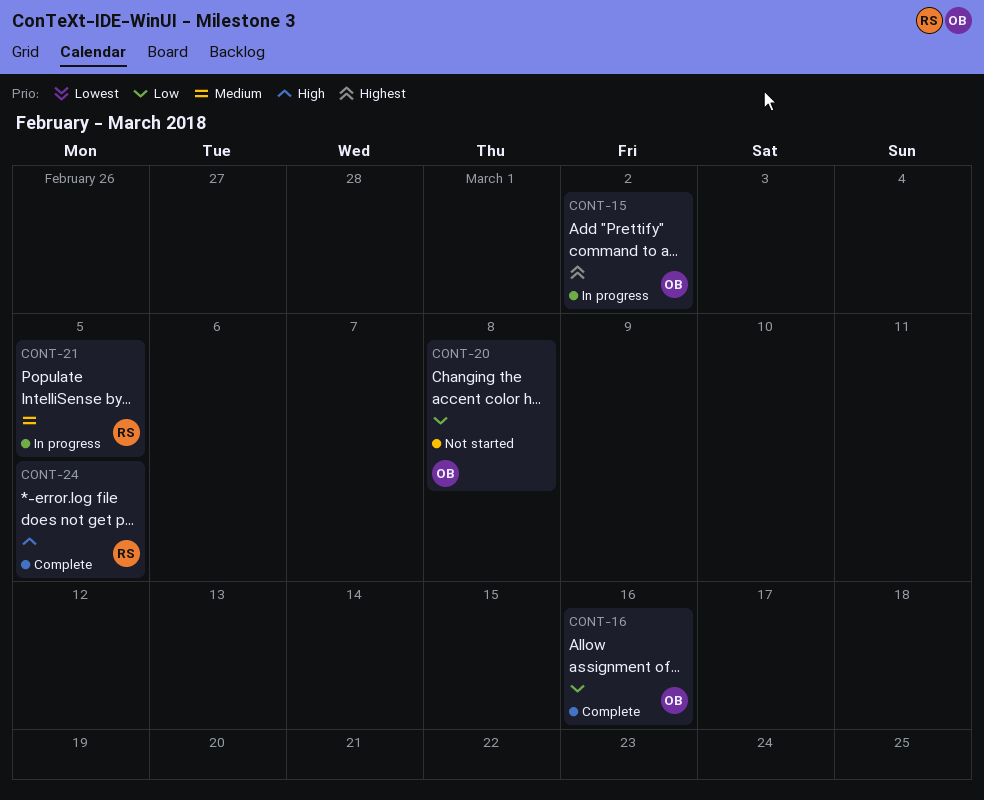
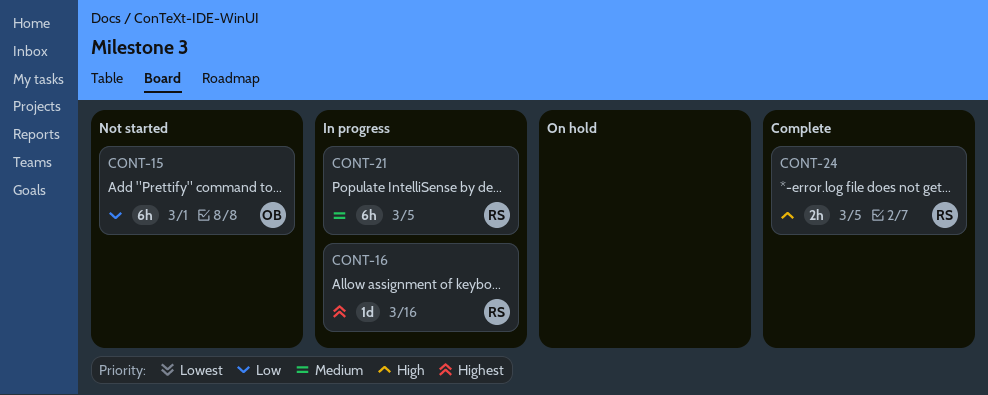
CONT-15, status: In progress -> Not started
CONT-15, priority: Highest -> Low
CONT-15, due: Mar 2 -> Mar 1
CONT-16, status: Complete -> In progress
CONT-16, owner: OB -> RS
CONT-16, priority: Low -> Highest
CONT-20: present -> none

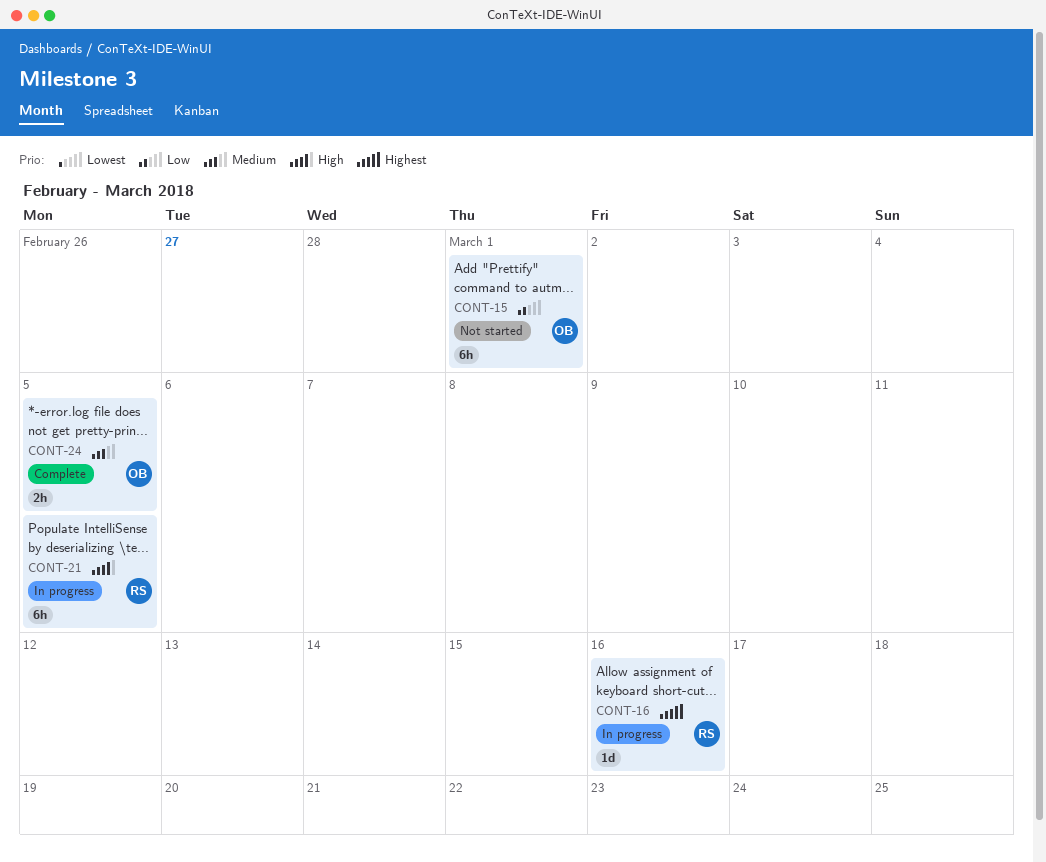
CONT-21, priority: Medium -> High
CONT-24, owner: RS -> OB
CONT-24, priority: High -> Medium

